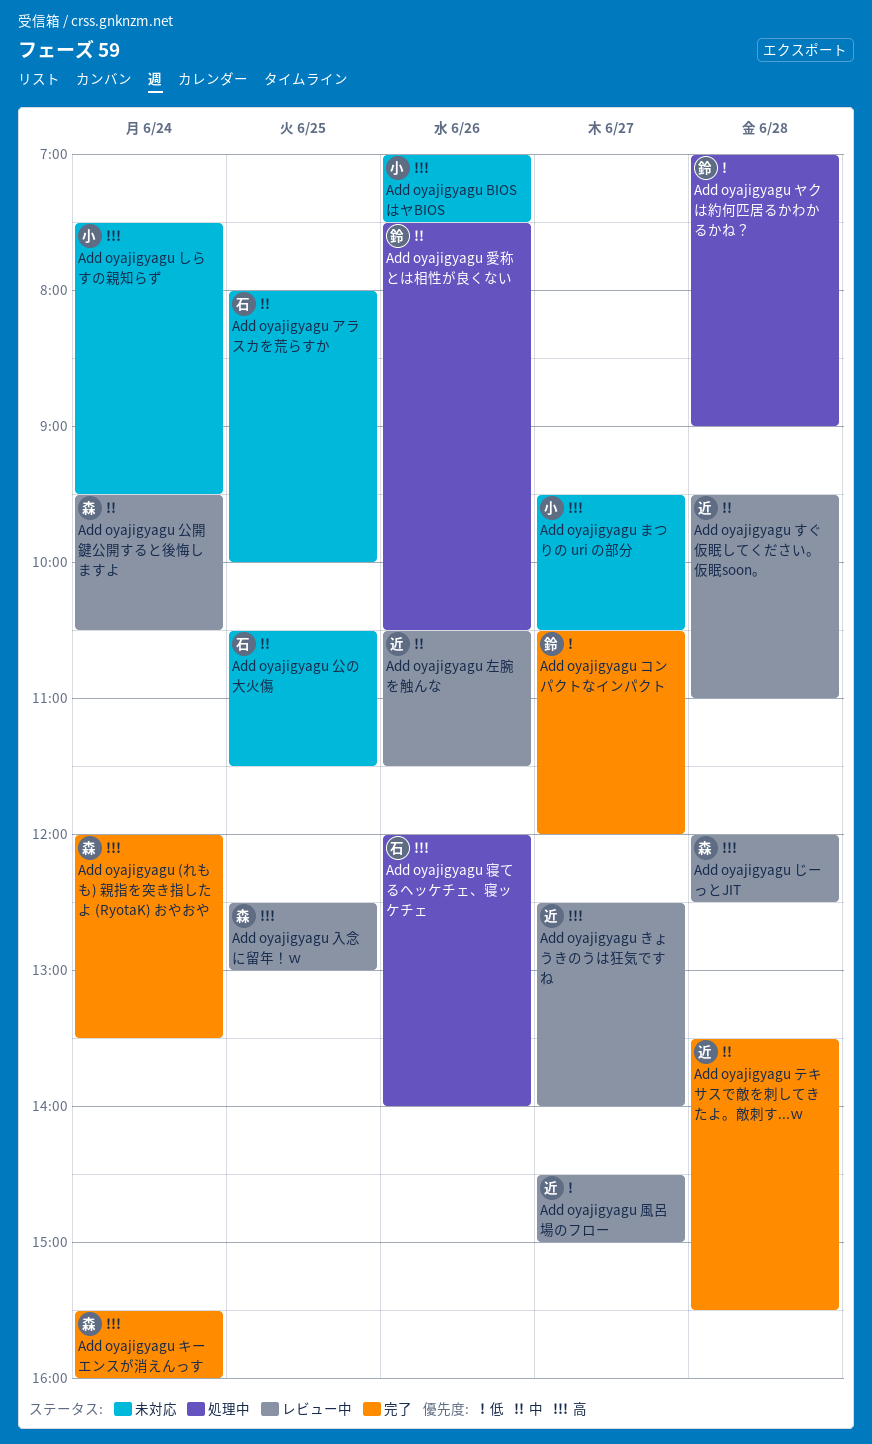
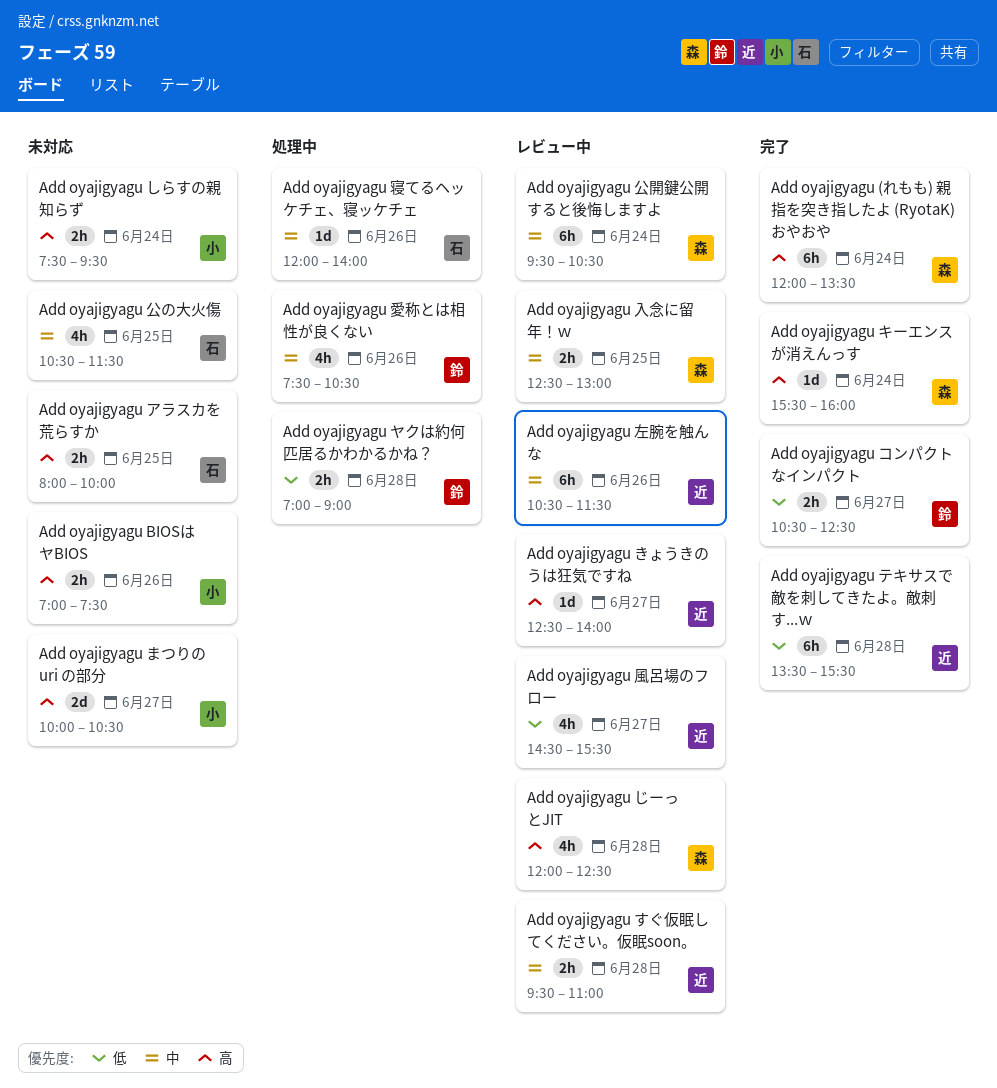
Add oyajigyagu まつりの uri の部分, begins: 09:30 -> 10:00
Add oyajigyagu アラスカを荒らすか, priority: 中 -> 高
Add oyajigyagu コンパクトなインパクト, ends: 12:00 -> 12:30
Add oyajigyagu テキサスで敵を刺してきたよ。敵刺す...ｗ, priority: 中 -> 低
Add oyajigyagu 入念に留年！ｗ, priority: 高 -> 中
Add oyajigyagu 寝てるヘッケチェ、寝ッケチェ, priority: 高 -> 中
Add oyajigyagu 風呂場のフロー, ends: 15:00 -> 15:30

